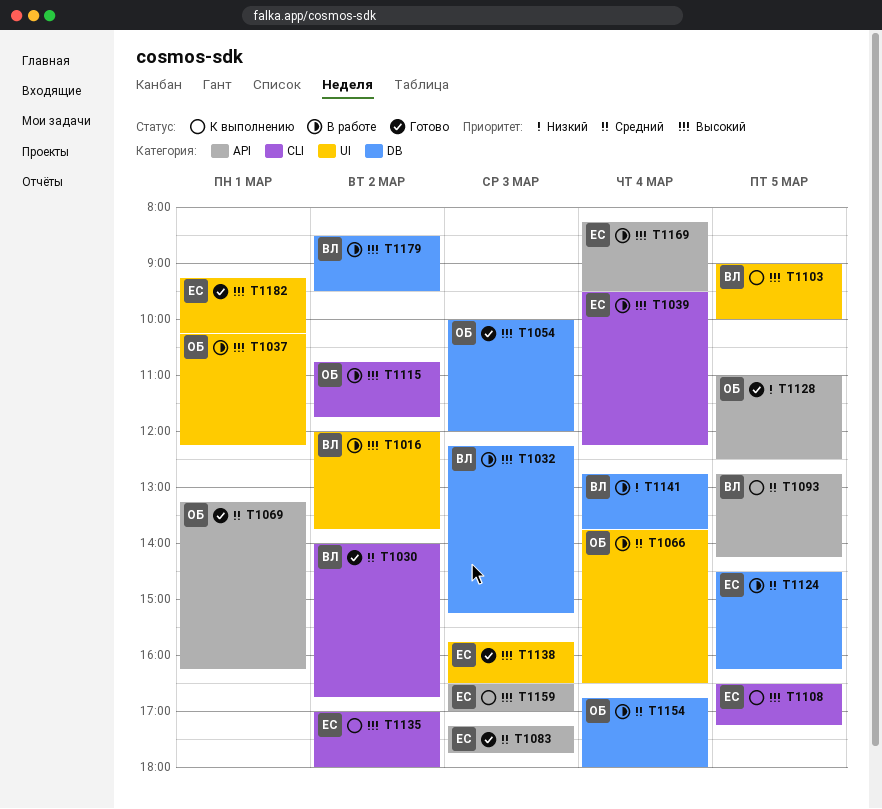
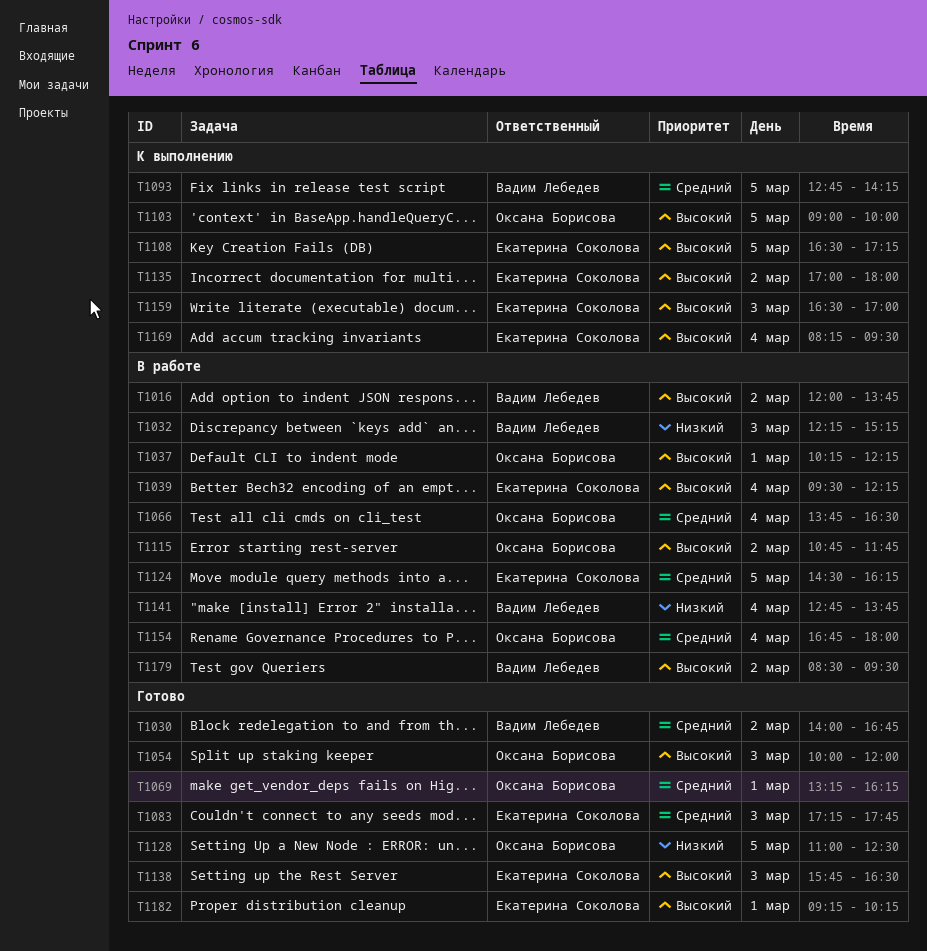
T1032, priority: Высокий -> Низкий
T1103, owner: Вадим Лебедев -> Оксана Борисова
T1169, status: В работе -> К выполнению

